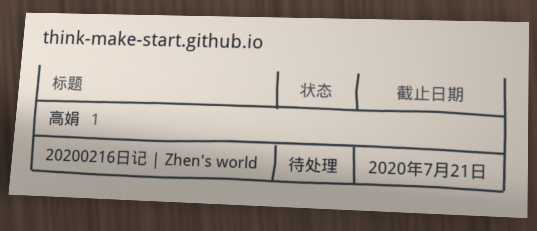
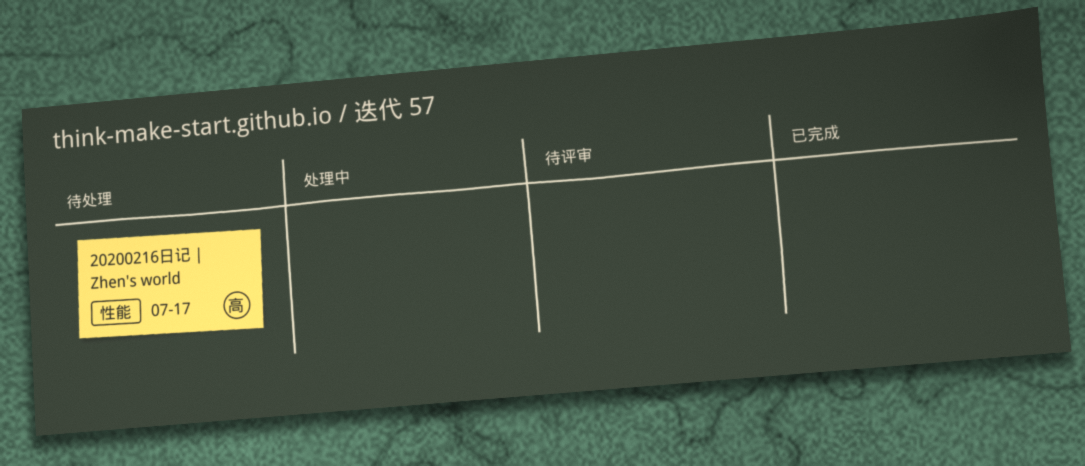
20200216日记 | Zhen's world, due: Jul 21 -> Jul 17

